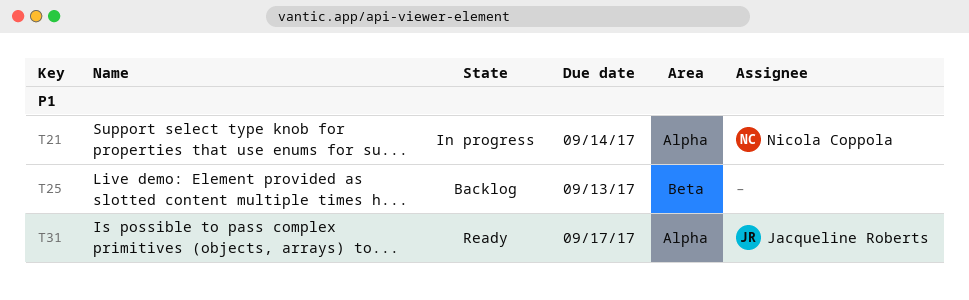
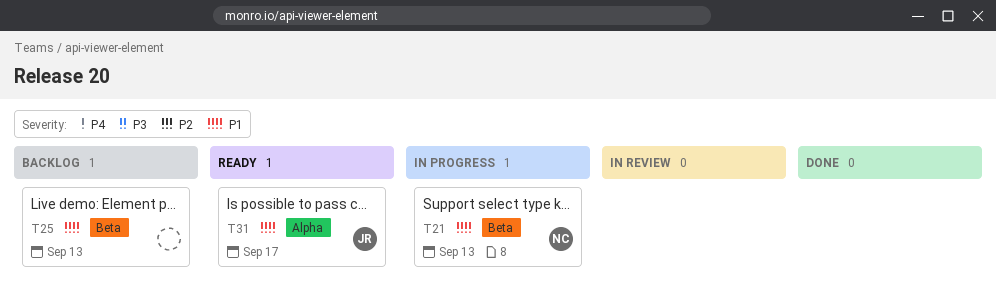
T21, label: Alpha -> Beta
T21, due: Sep 14 -> Sep 13

